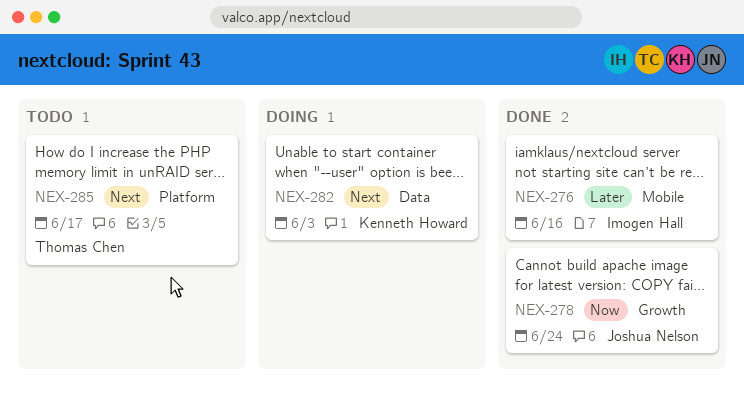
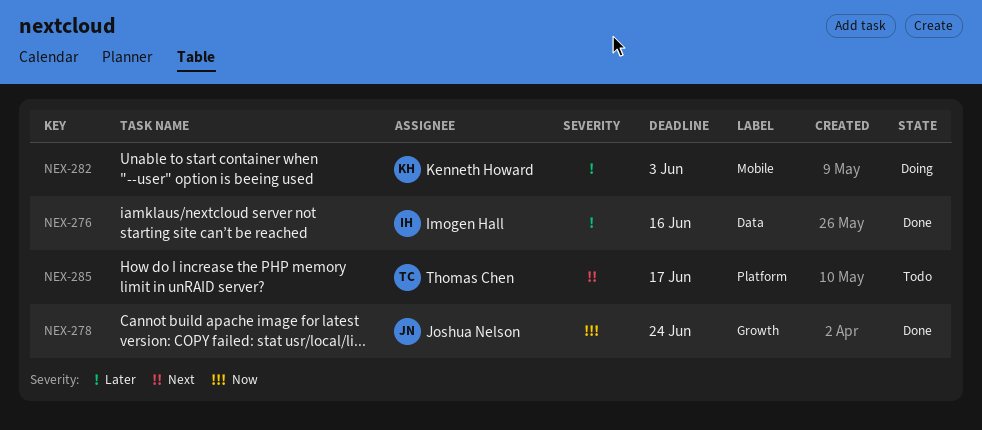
NEX-276, label: Mobile -> Data
NEX-282, priority: Next -> Later
NEX-282, label: Data -> Mobile

